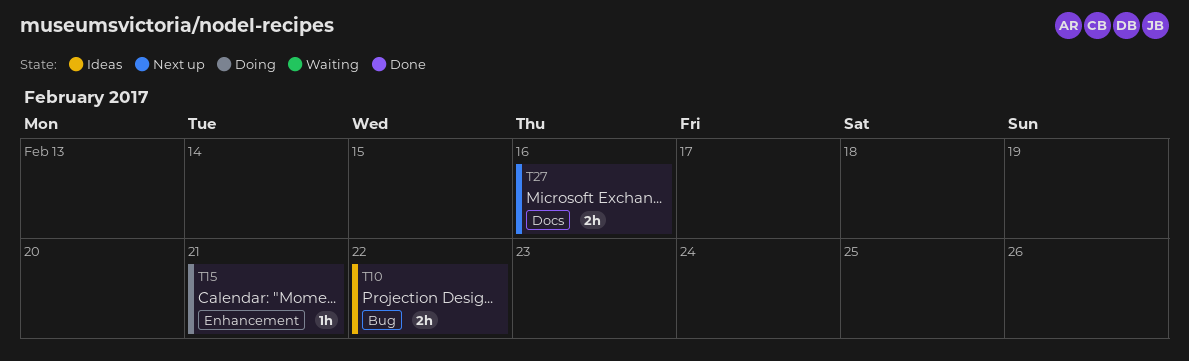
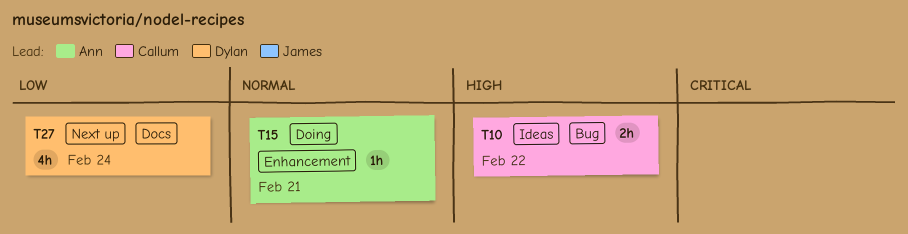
T27, estimate: 2h -> 4h
T27, due: Feb 16 -> Feb 24

